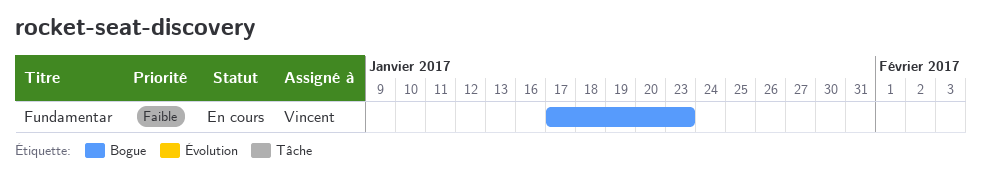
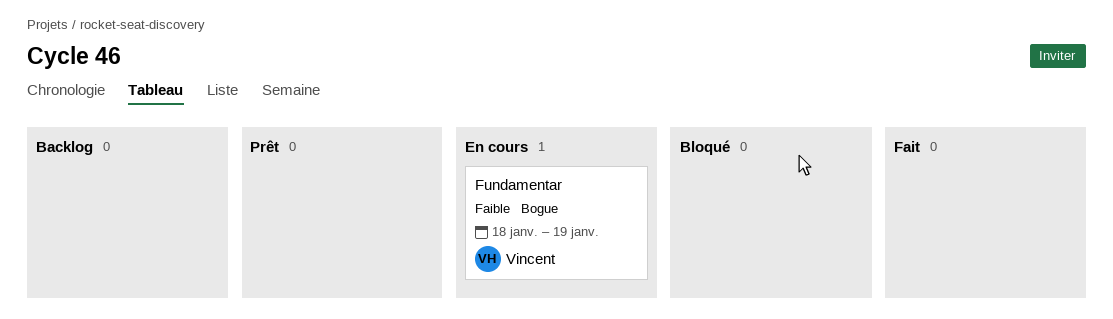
Fundamentar, start: Jan 17 -> Jan 18
Fundamentar, due: Jan 23 -> Jan 19

